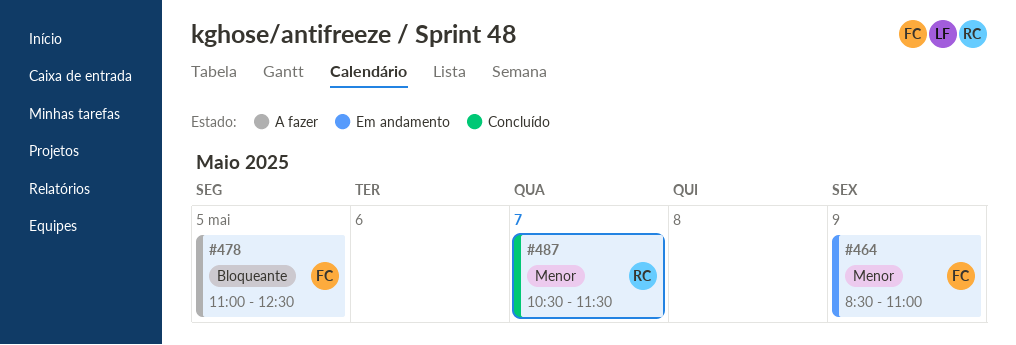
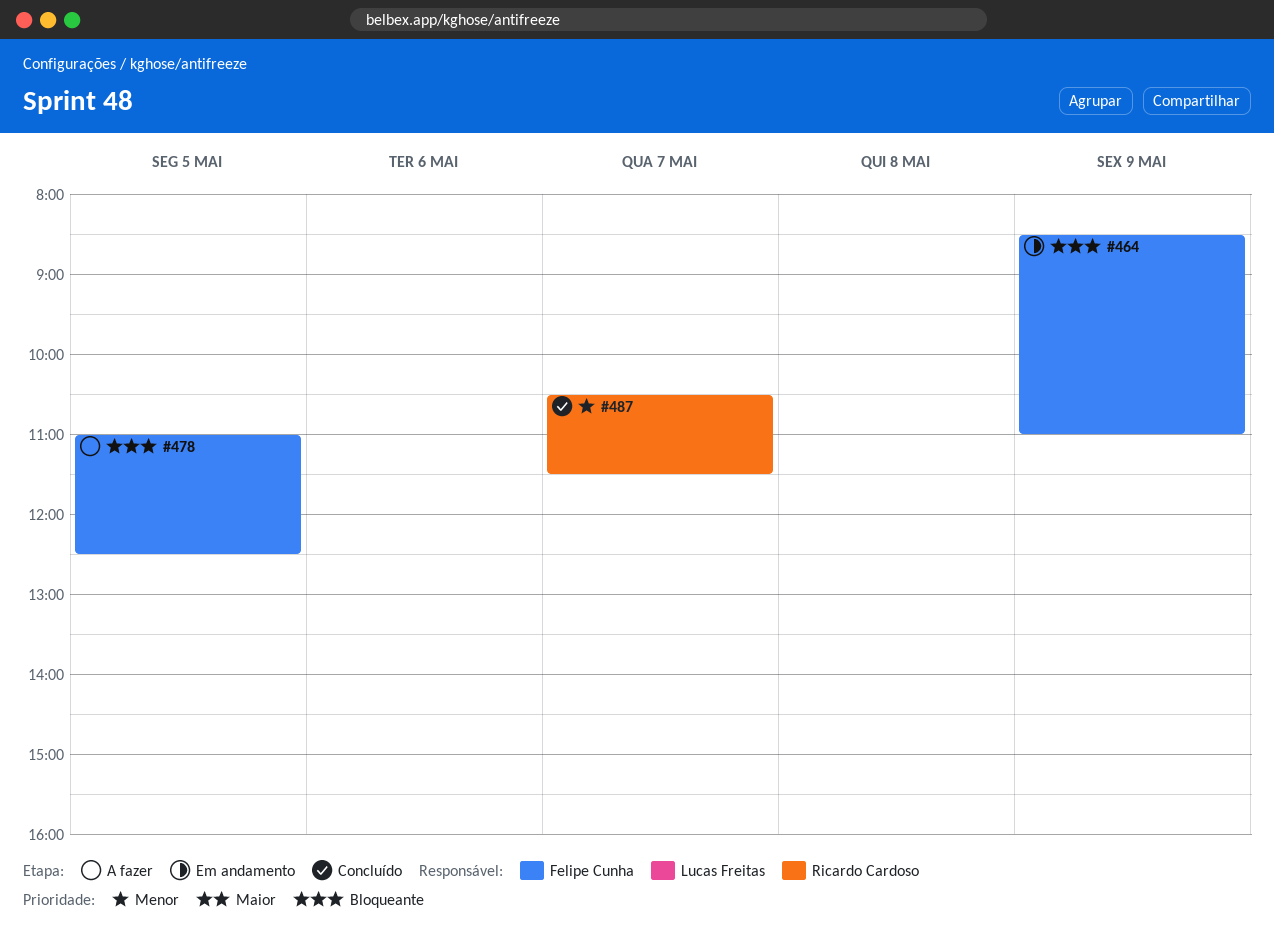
#464, priority: Menor -> Bloqueante

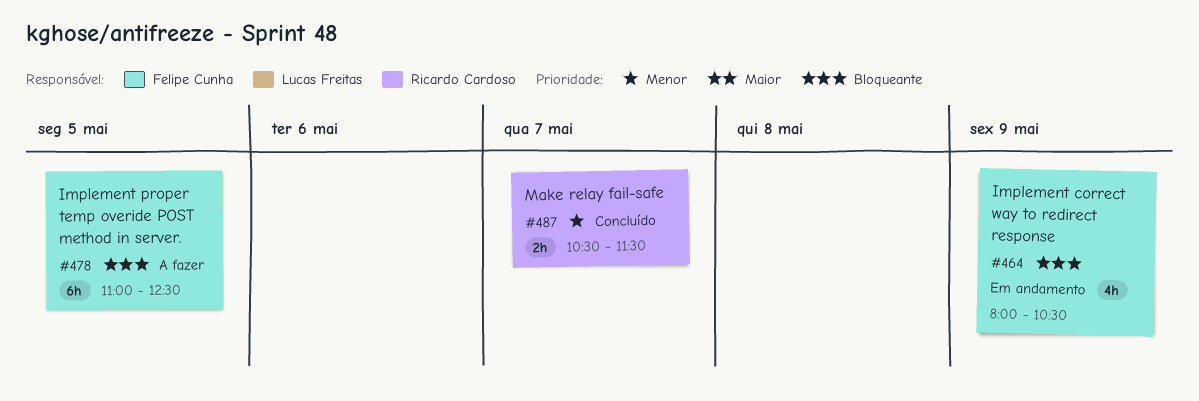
#464, begins: 08:30 -> 08:00
#464, ends: 11:00 -> 10:30

